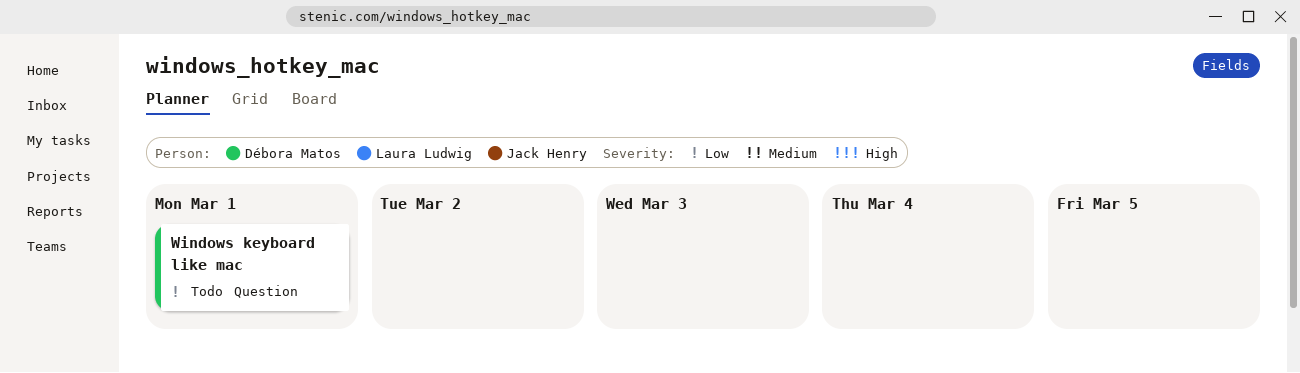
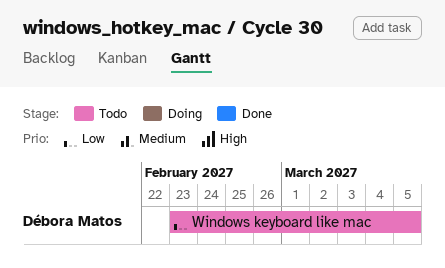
Windows keyboard like mac, due: Mar 1 -> Mar 5

